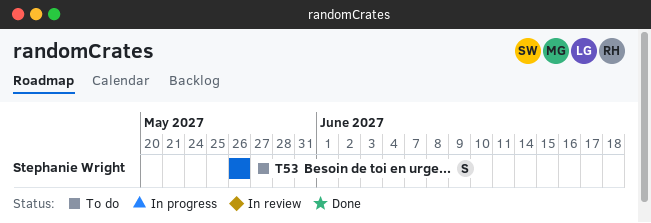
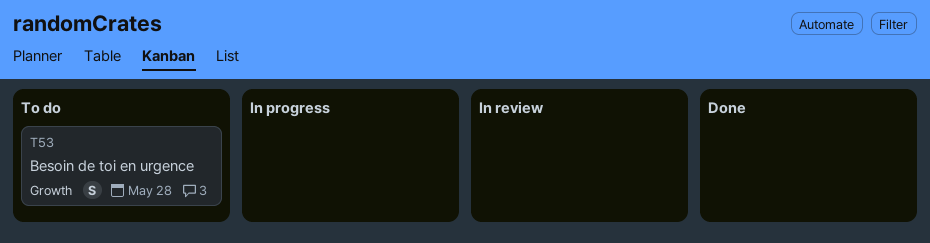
T53, due: May 26 -> May 28

